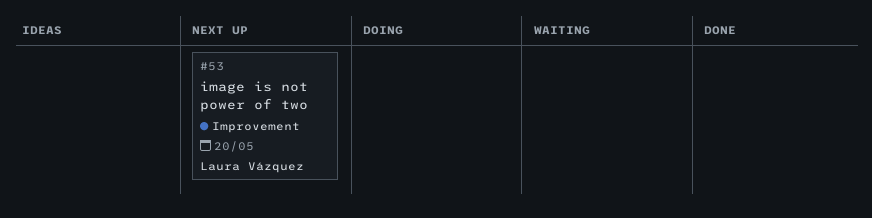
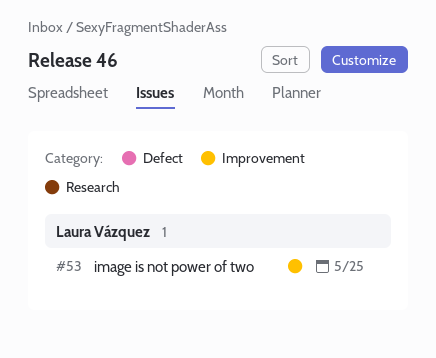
#53, due: May 20 -> May 25

